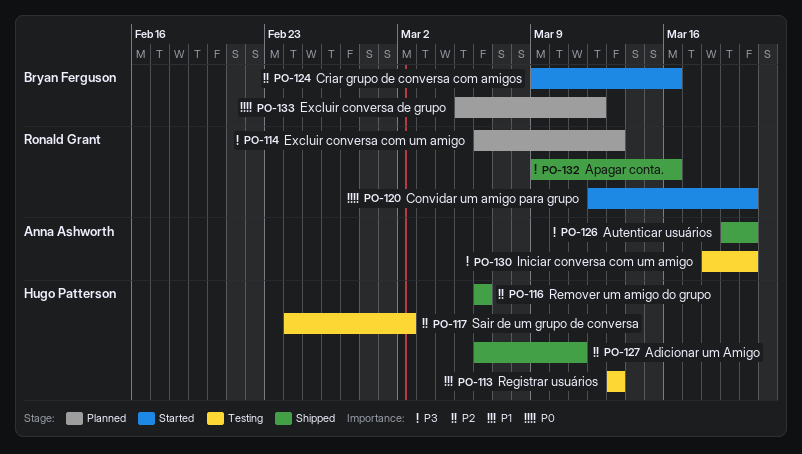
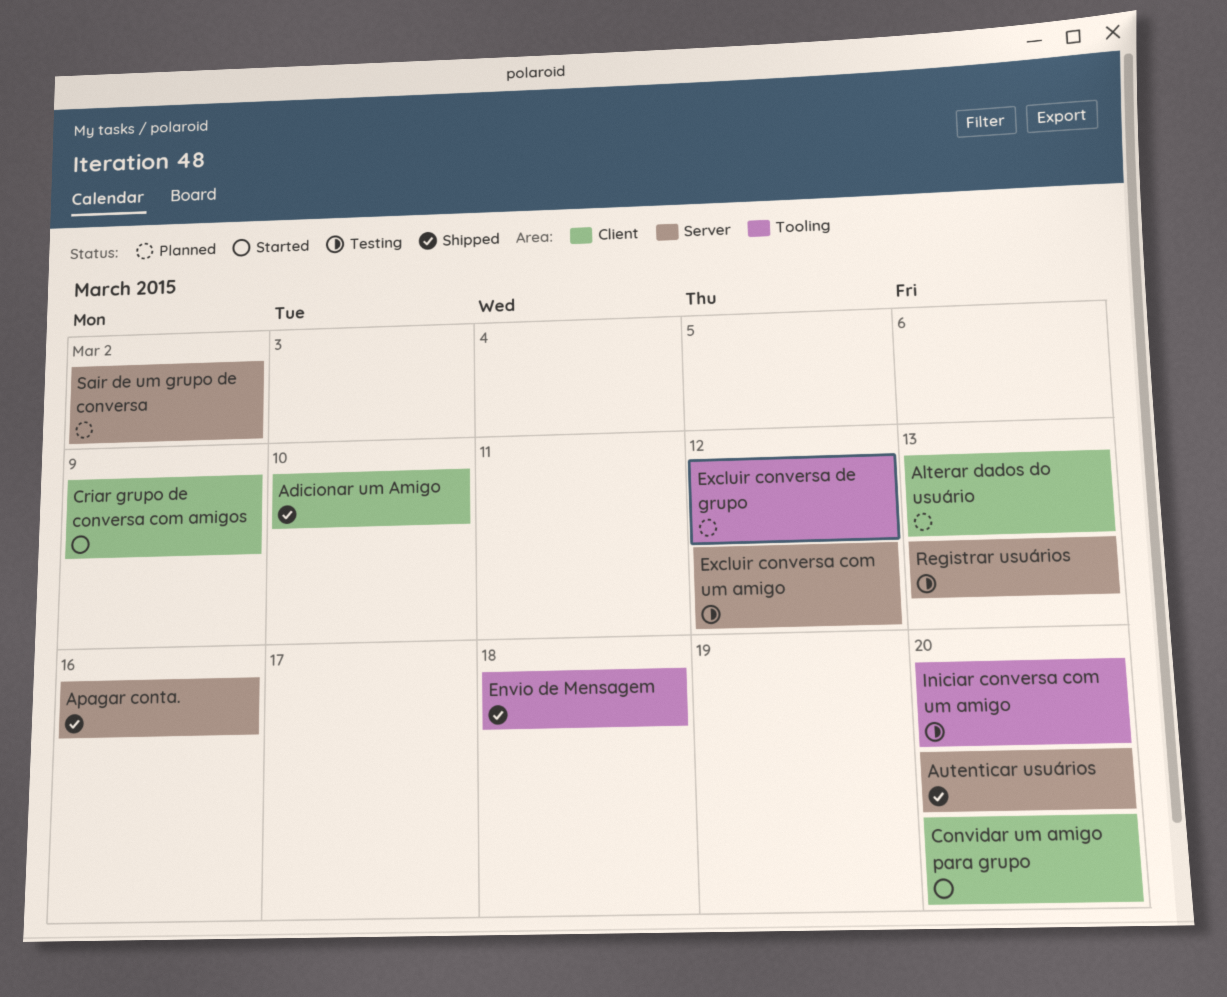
Adicionar um Amigo, due: Mar 11 -> Mar 10
Alterar dados do usuário: none -> present
Criar grupo de conversa com amigos, due: Mar 16 -> Mar 9
Envio de Mensagem: none -> present
Excluir conversa com um amigo, status: Planned -> Testing
Excluir conversa com um amigo, due: Mar 13 -> Mar 12
Remover um amigo do grupo: present -> none
Sair de um grupo de conversa, status: Testing -> Planned

